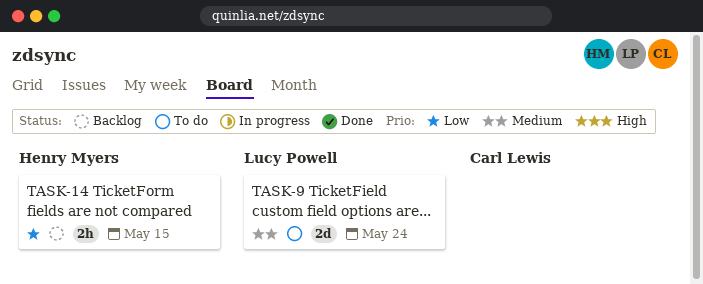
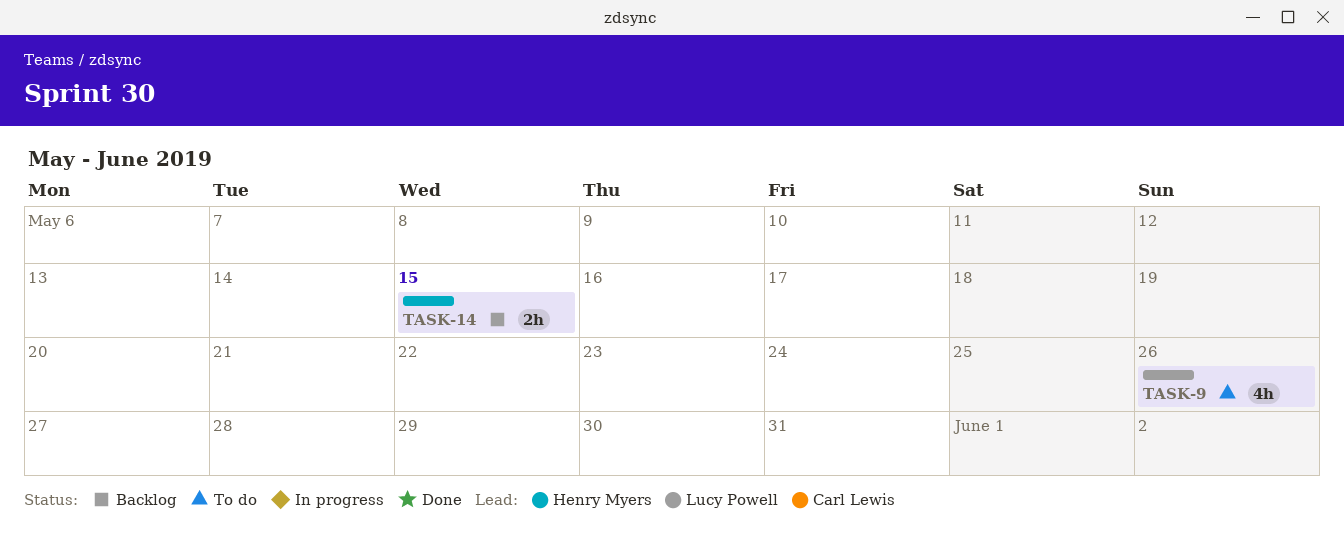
TASK-9, estimate: 2d -> 4h
TASK-9, due: May 24 -> May 26

